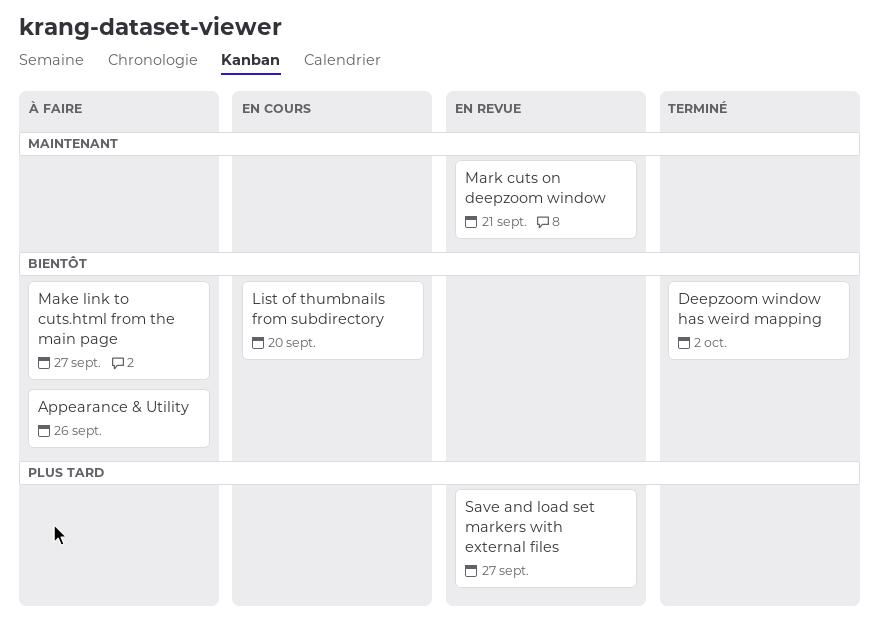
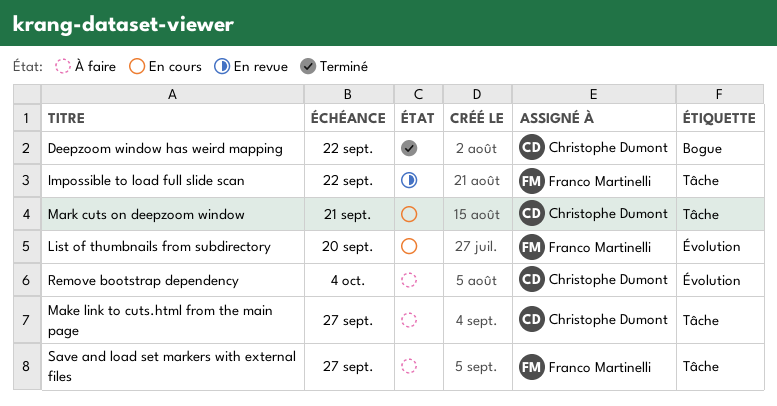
Appearance & Utility: present -> none
Deepzoom window has weird mapping, due: Oct 2 -> Sep 22
Impossible to load full slide scan: none -> present
Mark cuts on deepzoom window, status: En revue -> En cours
Remove bootstrap dependency: none -> present
Save and load set markers with external files, status: En revue -> À faire

